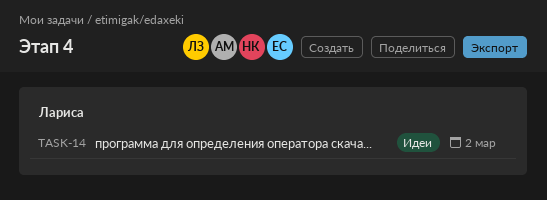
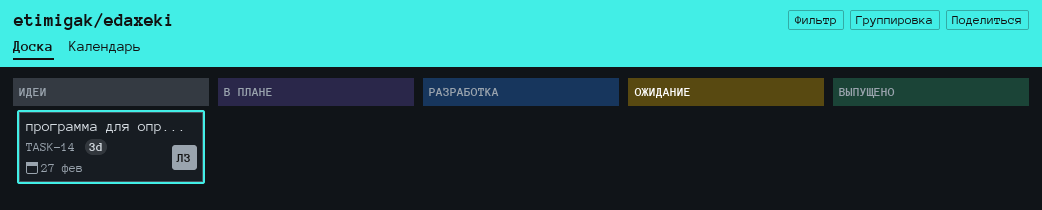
TASK-14, due: Mar 2 -> Feb 27

